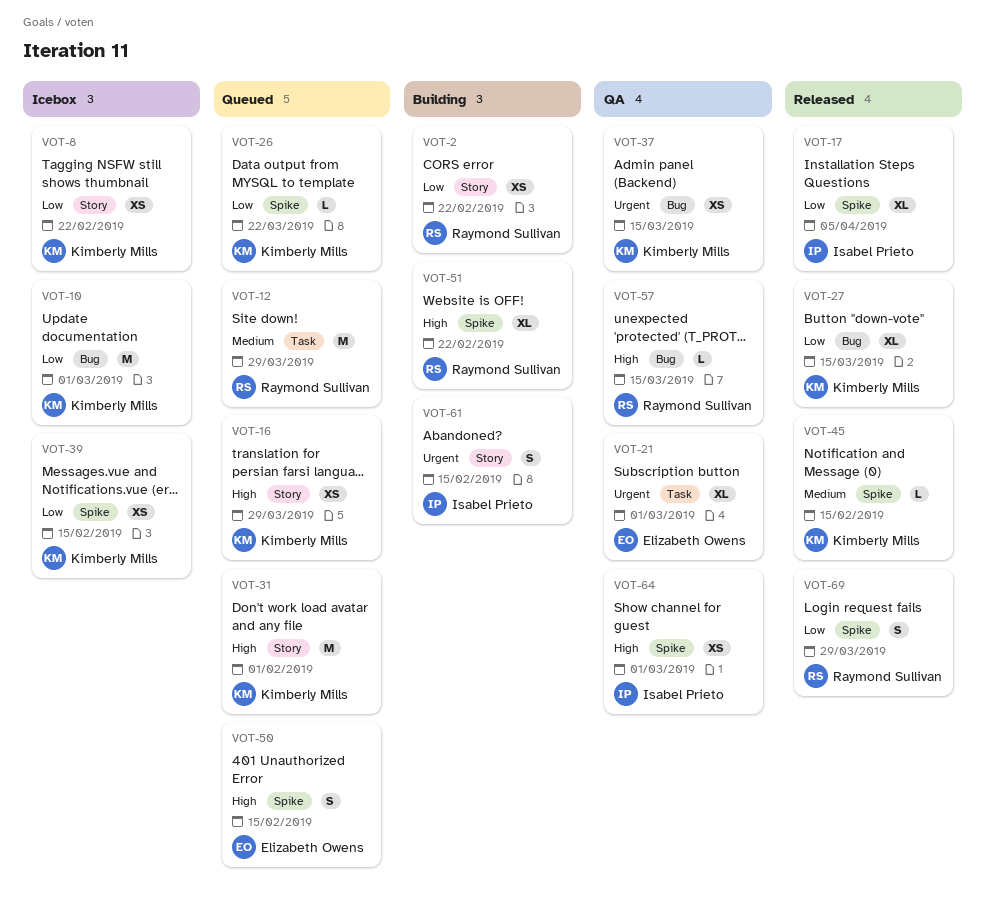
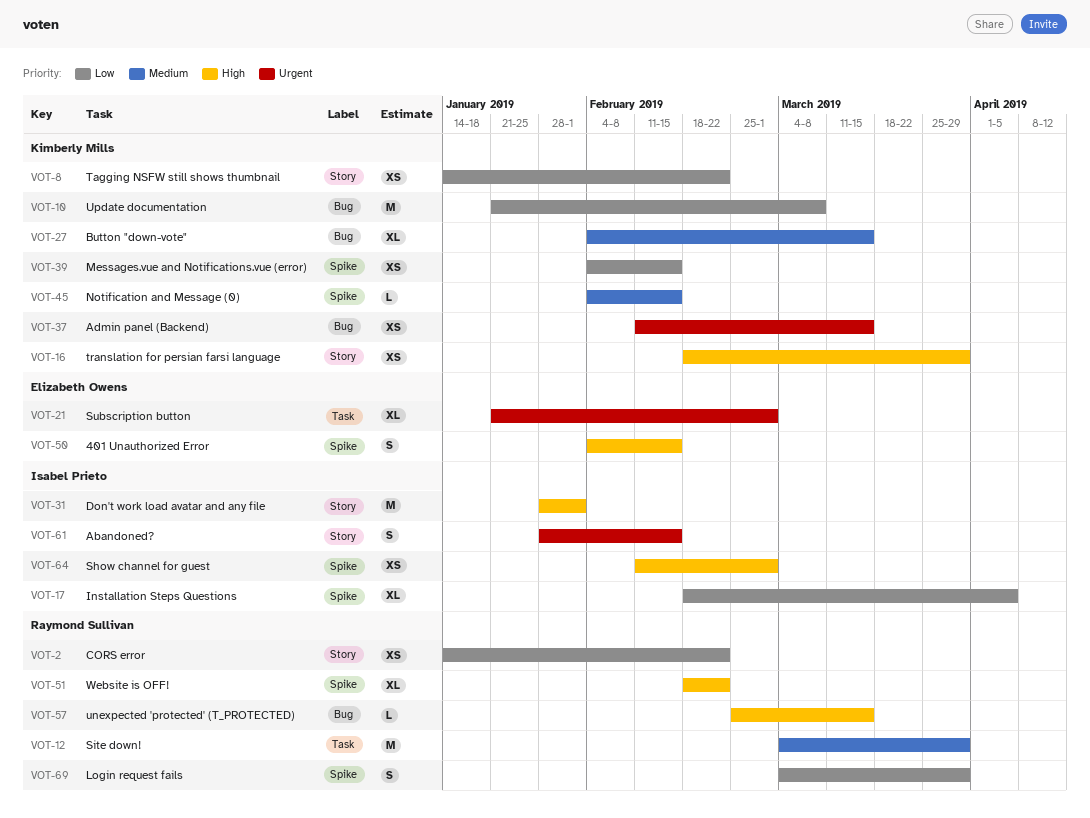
VOT-10, due: Mar 1 -> Mar 8
VOT-26: present -> none
VOT-27, priority: Low -> Medium
VOT-31, owner: Kimberly Mills -> Isabel Prieto

